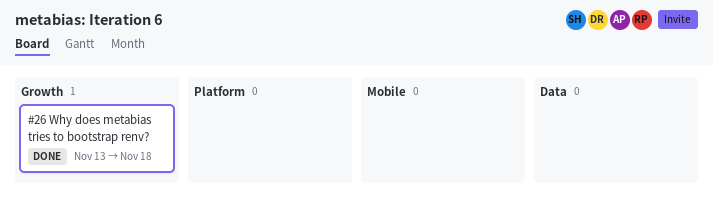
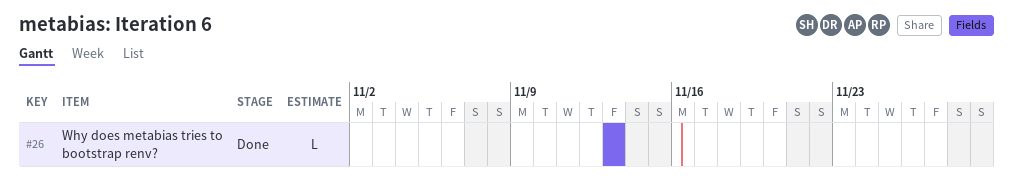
#26, due: Nov 18 -> Nov 13

